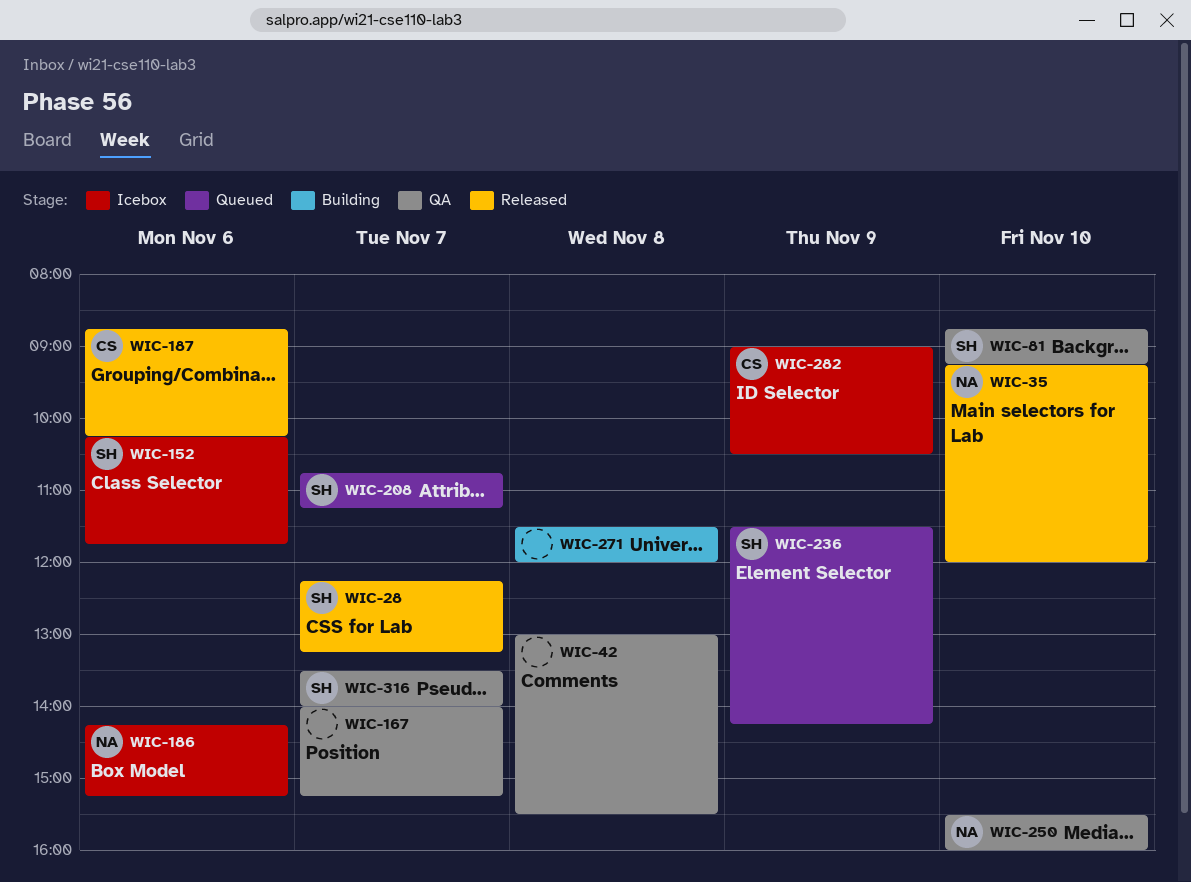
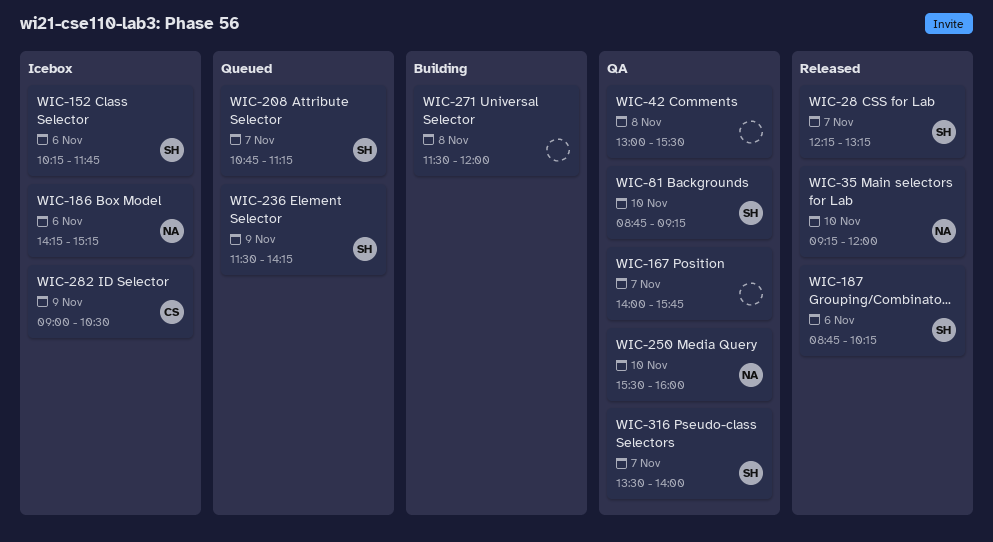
WIC-167, ends: 15:15 -> 15:45
WIC-187, owner: CS -> SH

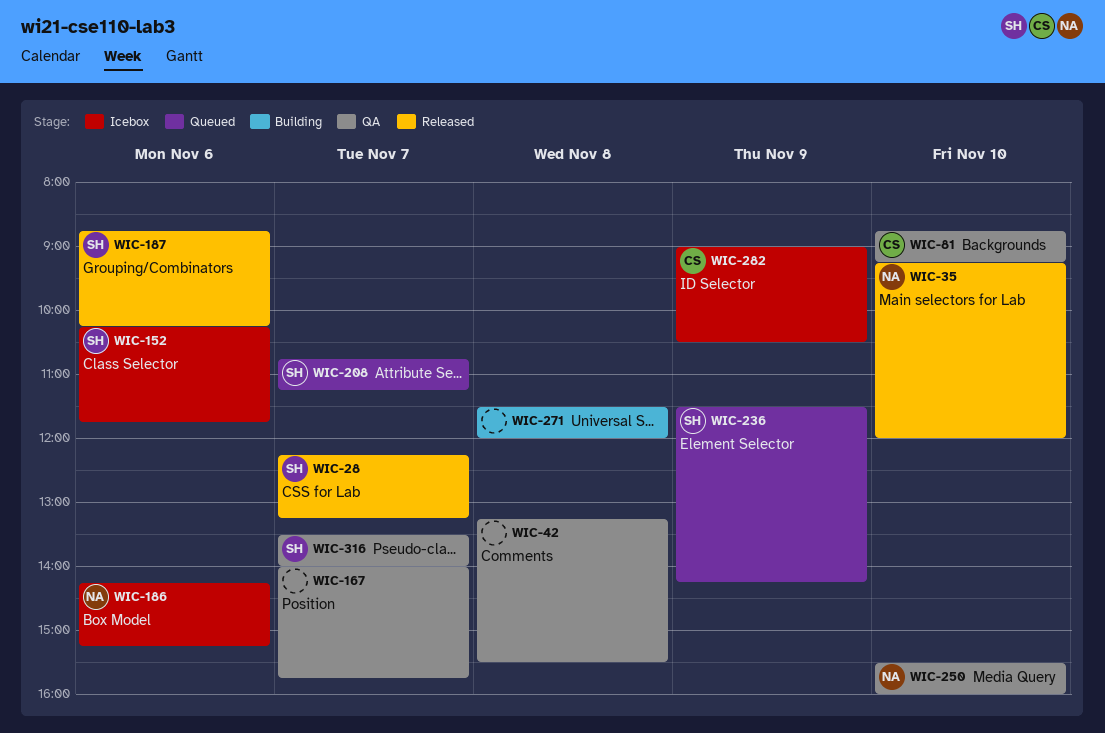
WIC-42, begins: 13:00 -> 13:15
WIC-81, owner: SH -> CS

